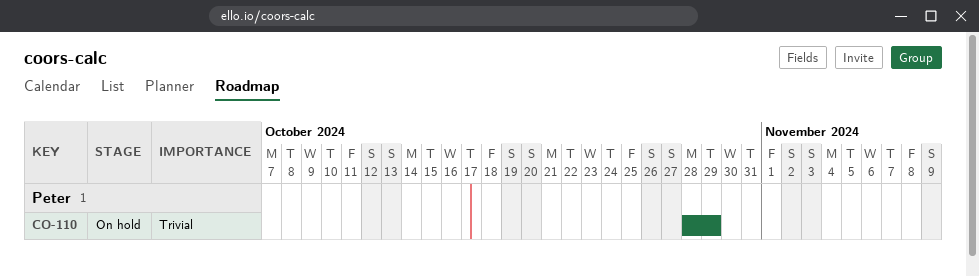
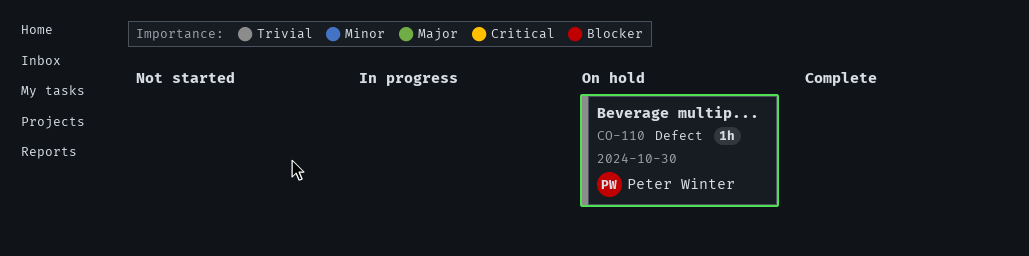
CO-110, due: Oct 29 -> Oct 30

